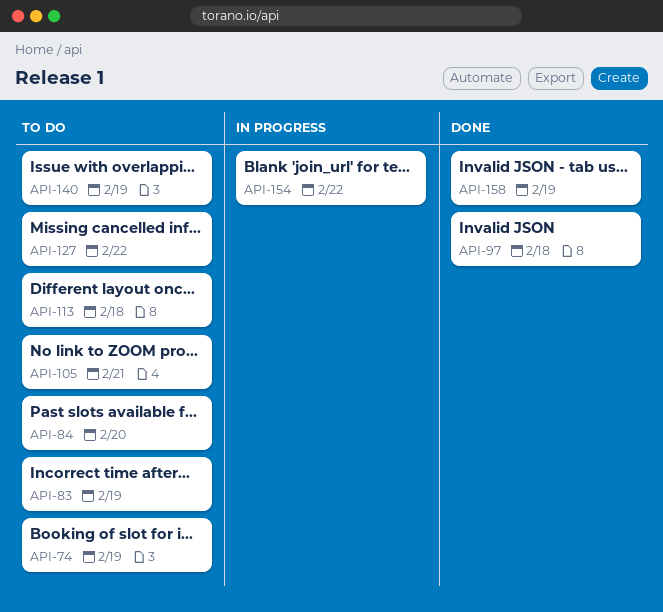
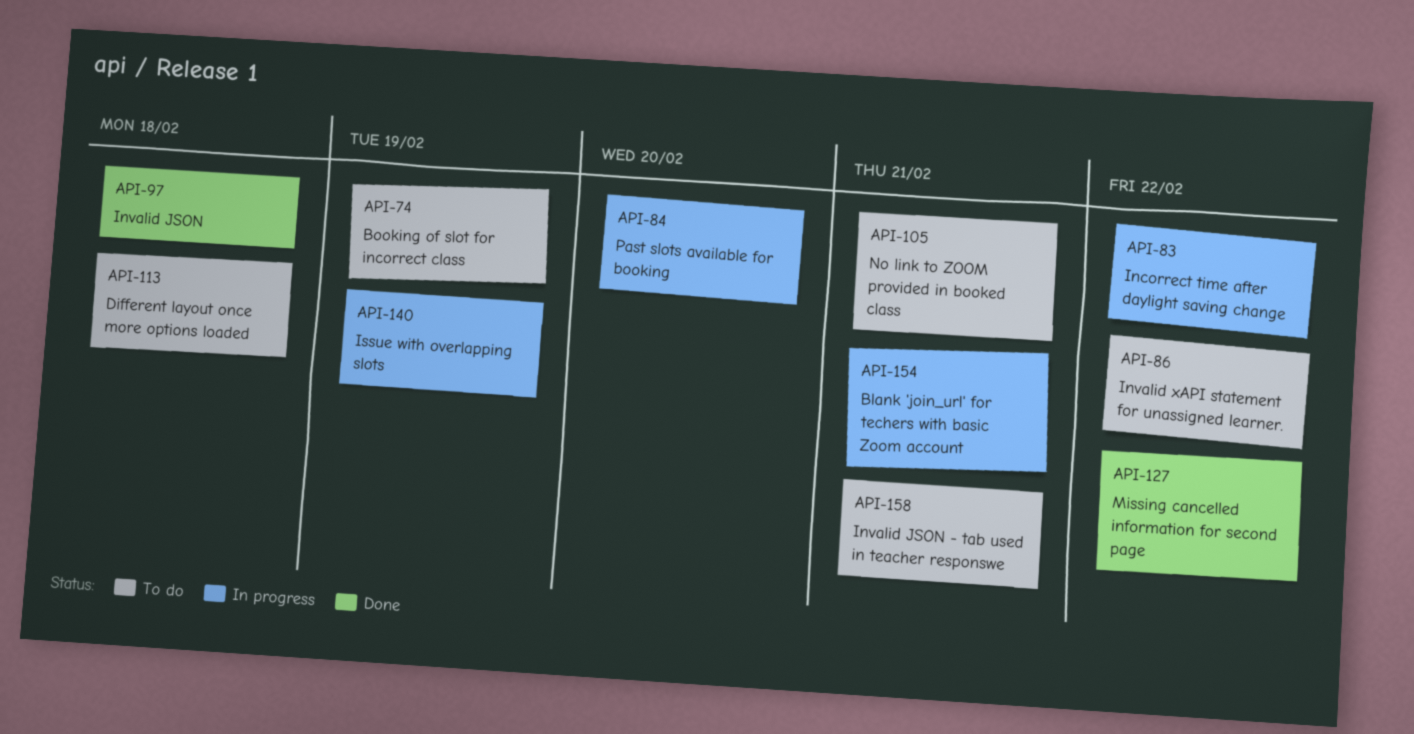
API-83, status: To do -> In progress
API-83, due: Feb 19 -> Feb 22
API-84, status: To do -> In progress
API-86: none -> present
API-127, status: To do -> Done
API-140, status: To do -> In progress
API-154, due: Feb 22 -> Feb 21
API-158, status: Done -> To do
API-158, due: Feb 19 -> Feb 21

